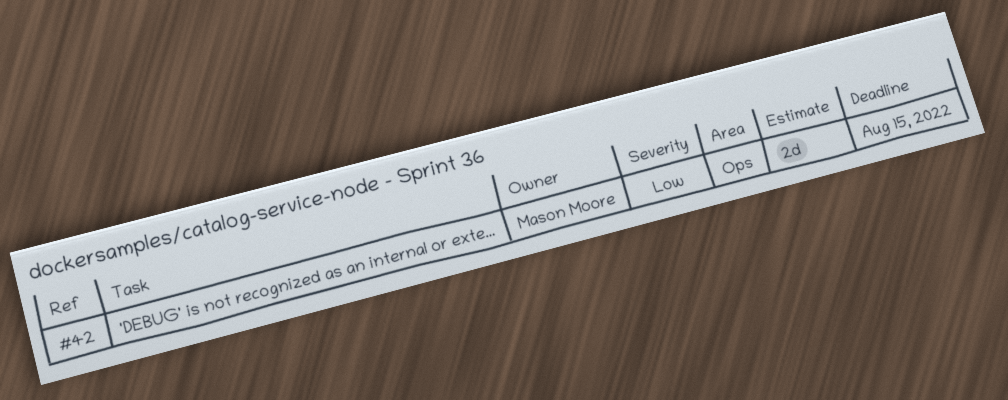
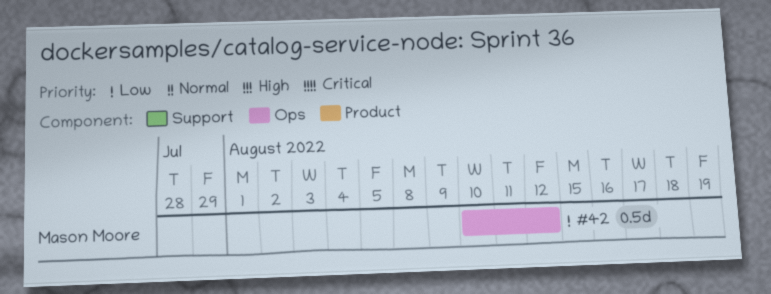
#42, estimate: 2d -> 0.5d
#42, due: Aug 15 -> Aug 12

